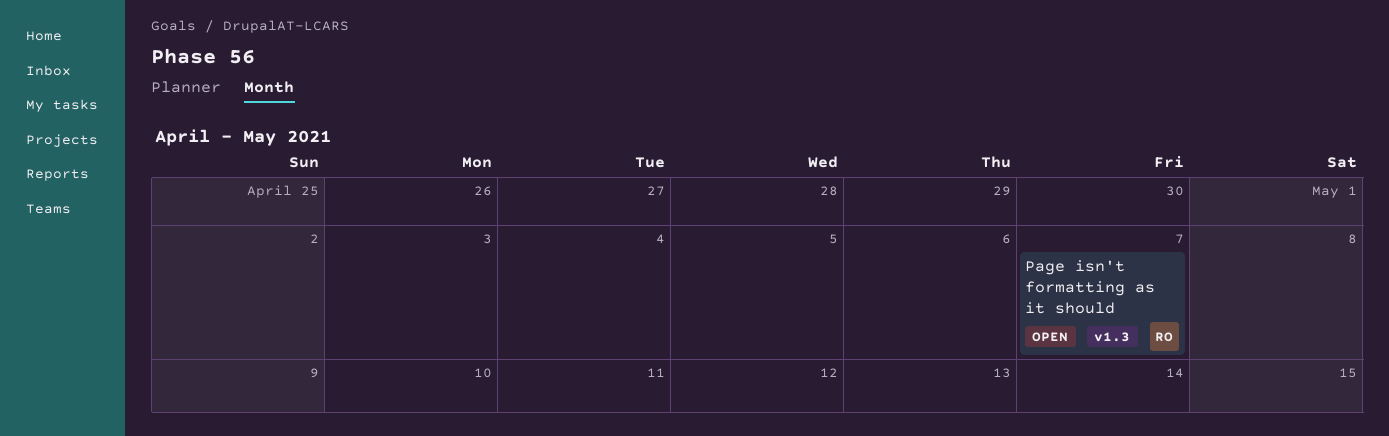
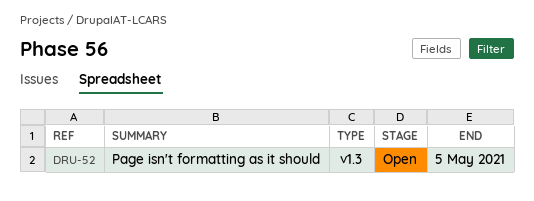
Page isn't formatting as it should, due: May 7 -> May 5

